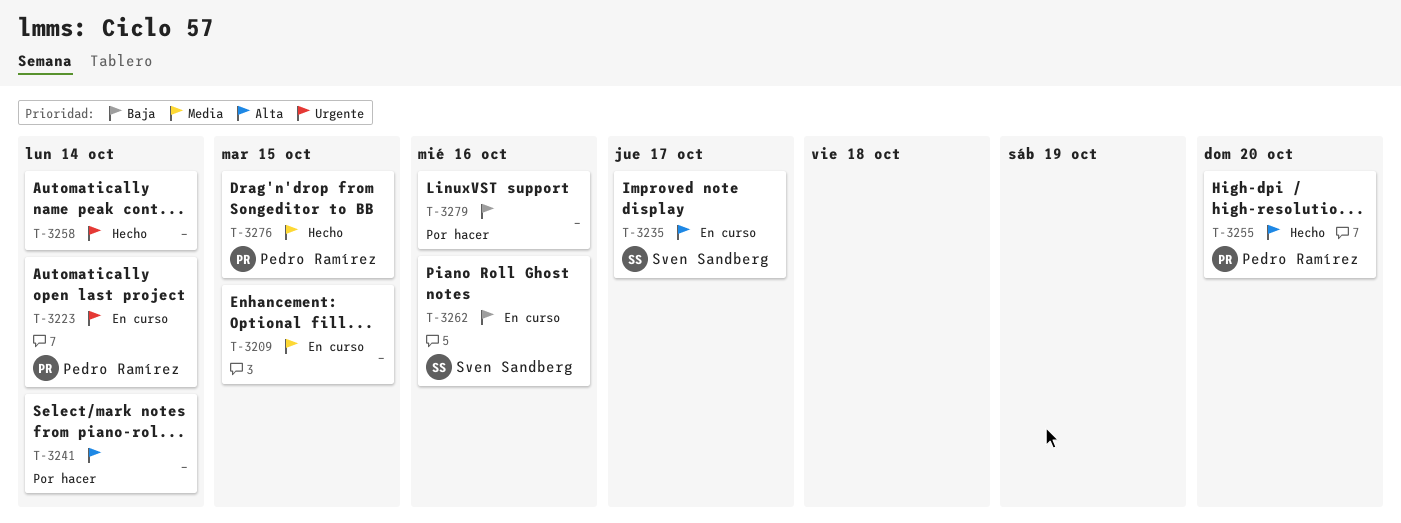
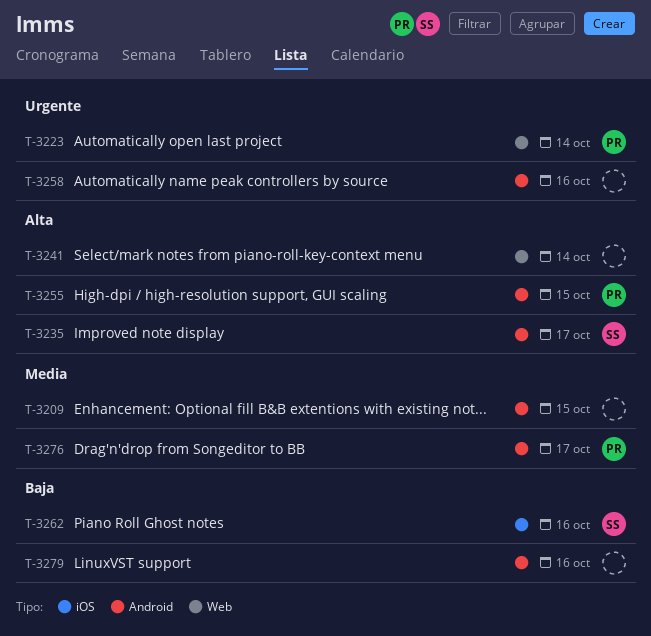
T-3255, due: Oct 20 -> Oct 15
T-3258, due: Oct 14 -> Oct 16
T-3276, due: Oct 15 -> Oct 17

